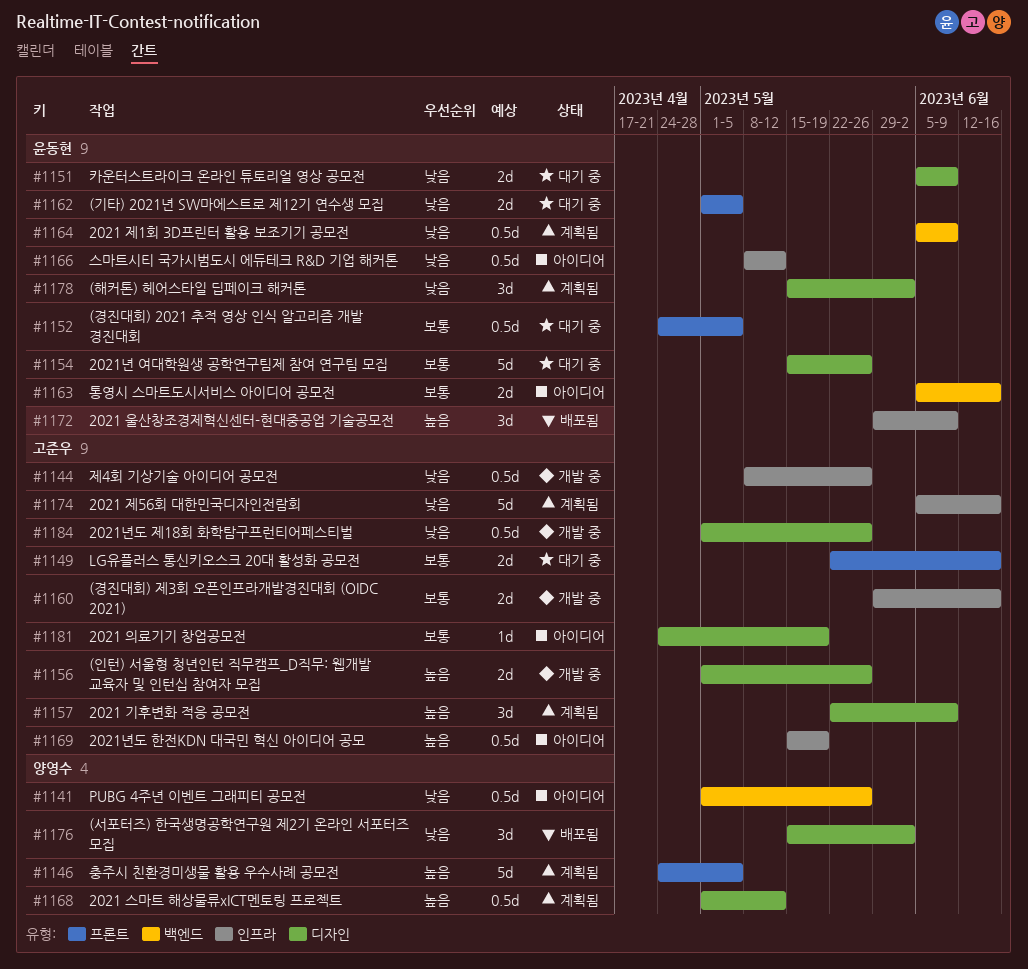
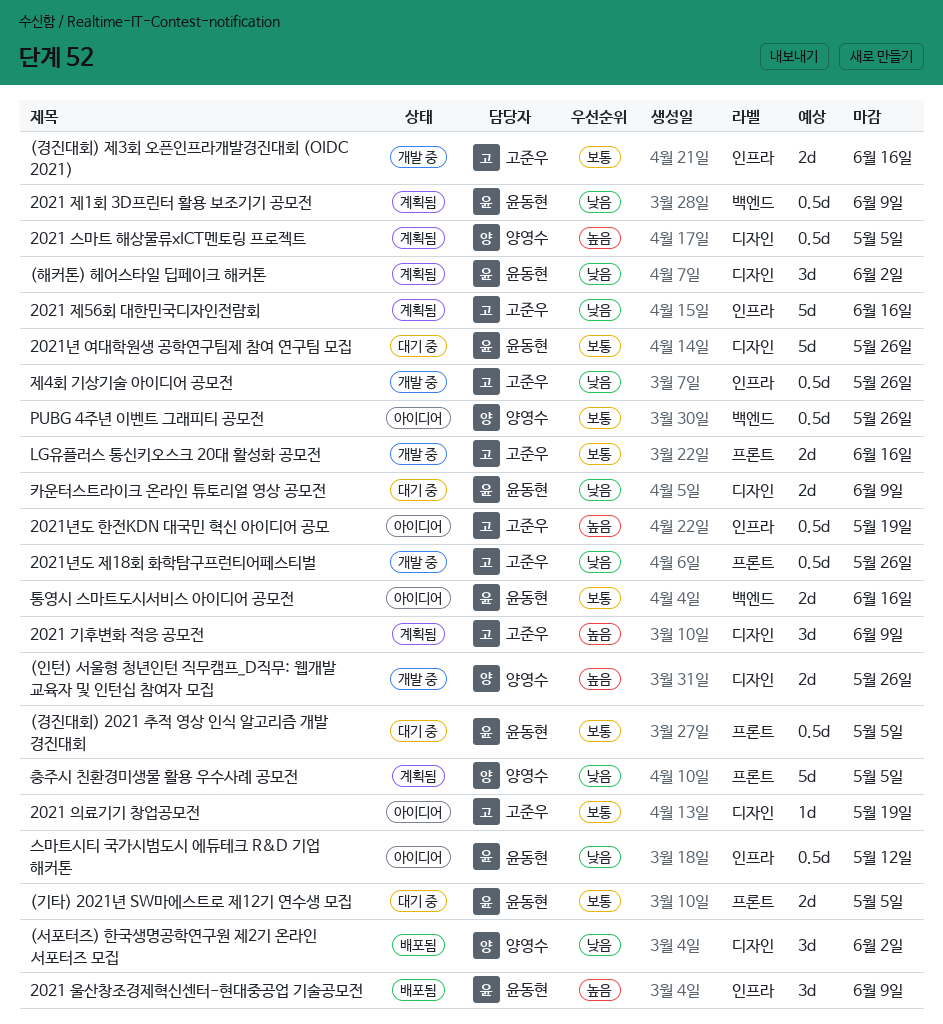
(기타) 2021년 SW마에스트로 제12기 연수생 모집, priority: 낮음 -> 보통
(인턴) 서울형 청년인턴 직무캠프_D직무: 웹개발 교육자 및 인턴십 참여자 모집, owner: 고준우 -> 양영수
2021 스마트 해상물류xICT멘토링 프로젝트, due: May 12 -> May 5
2021년도 제18회 화학탐구프런티어페스티벌, label: 디자인 -> 프론트
LG유플러스 통신키오스크 20대 활성화 공모전, status: 대기 중 -> 개발 중
PUBG 4주년 이벤트 그래피티 공모전, priority: 낮음 -> 보통
충주시 친환경미생물 활용 우수사례 공모전, priority: 높음 -> 낮음

